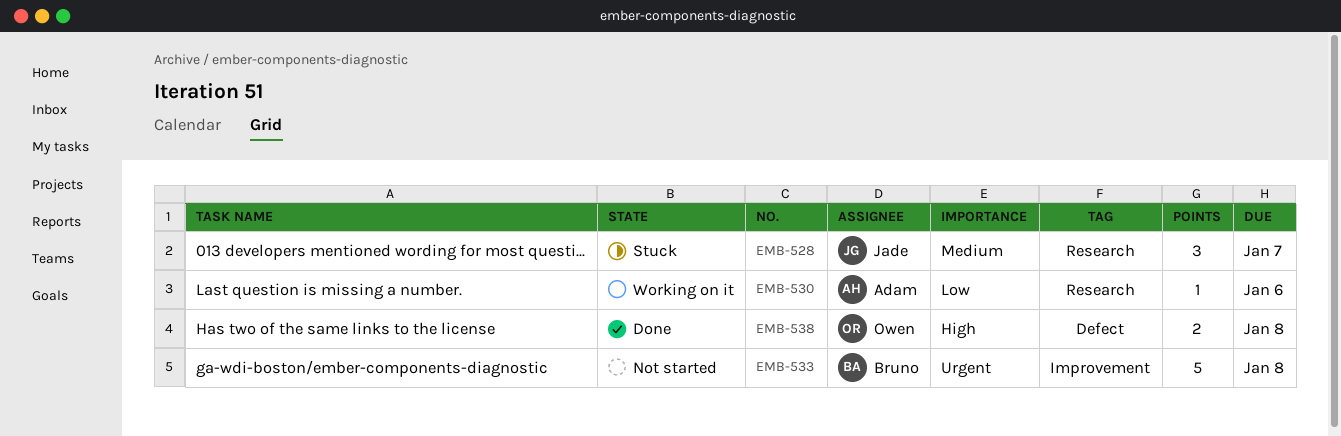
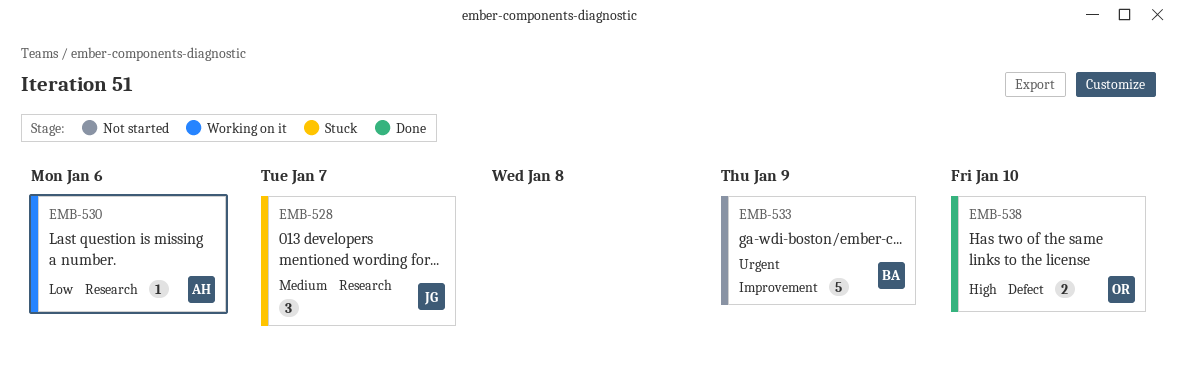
EMB-533, due: Jan 8 -> Jan 9
EMB-538, due: Jan 8 -> Jan 10

